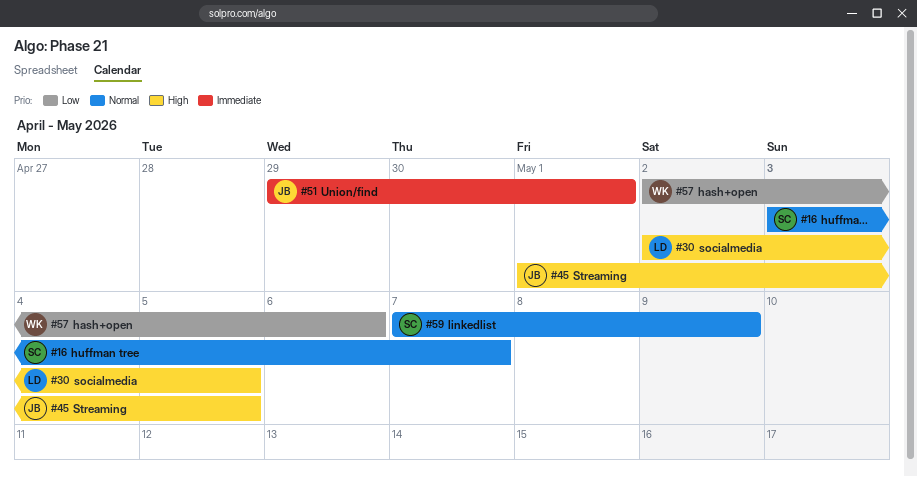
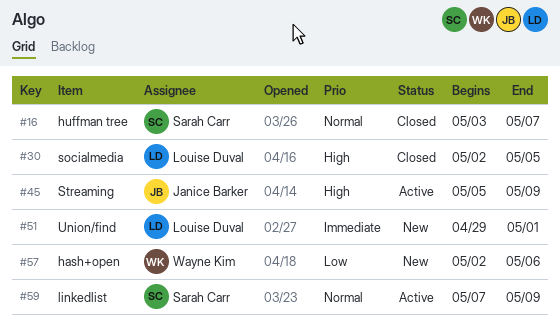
#45, start: May 1 -> May 5
#45, due: May 5 -> May 9
#51, owner: Janice Barker -> Louise Duval

